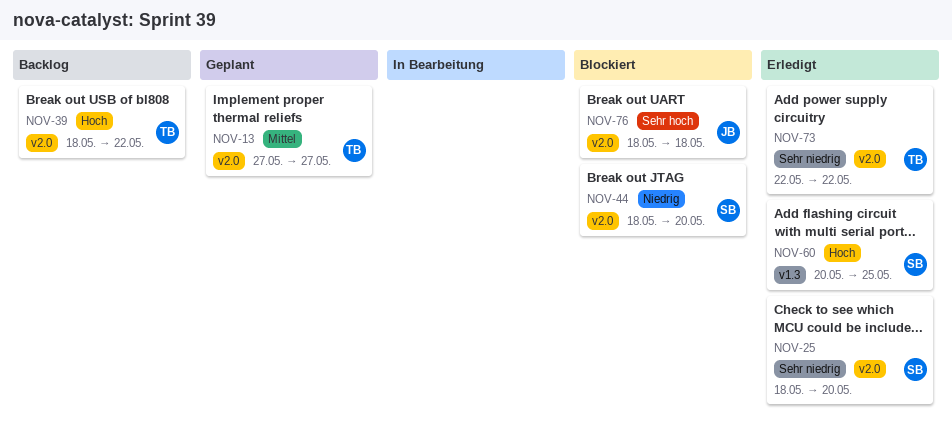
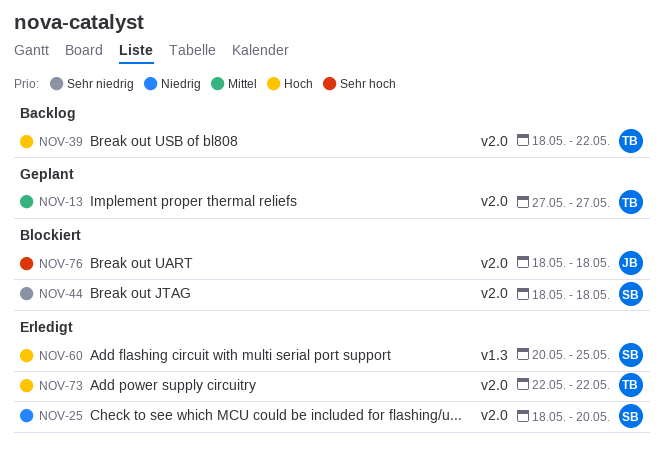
NOV-25, priority: Sehr niedrig -> Niedrig
NOV-44, priority: Niedrig -> Sehr niedrig
NOV-44, due: May 20 -> May 18
NOV-73, priority: Sehr niedrig -> Hoch

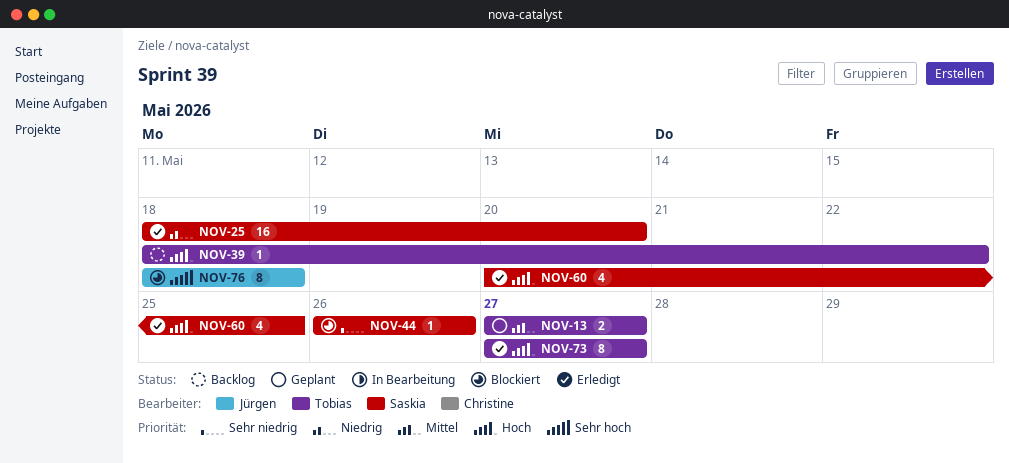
NOV-44, start: May 18 -> May 26
NOV-44, due: May 18 -> May 26
NOV-73, start: May 22 -> May 27
NOV-73, due: May 22 -> May 27

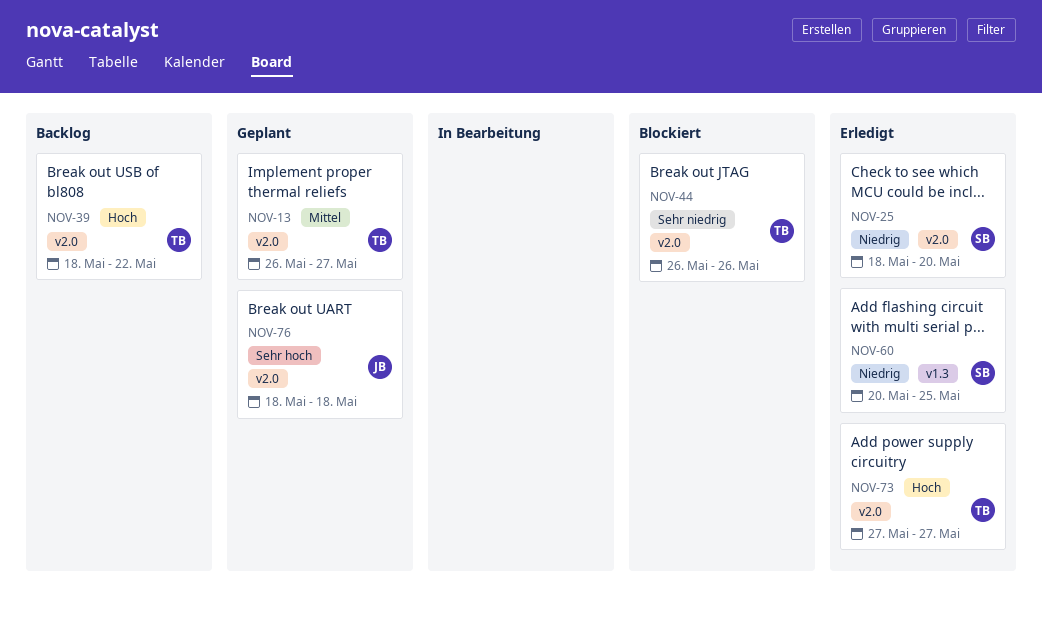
NOV-13, start: May 27 -> May 26
NOV-44, owner: Saskia -> Tobias
NOV-60, priority: Hoch -> Niedrig
NOV-76, status: Blockiert -> Geplant

